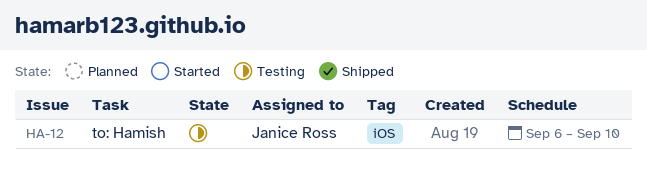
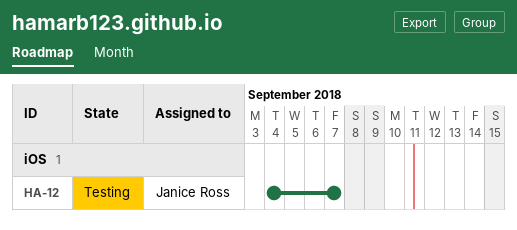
HA-12, start: Sep 6 -> Sep 4
HA-12, due: Sep 10 -> Sep 7

